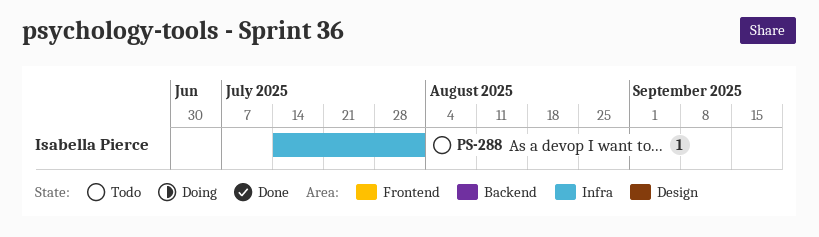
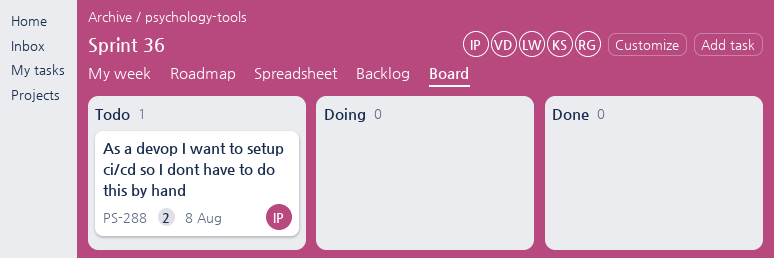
PS-288, estimate: 1 -> 2
PS-288, due: Aug 1 -> Aug 8

